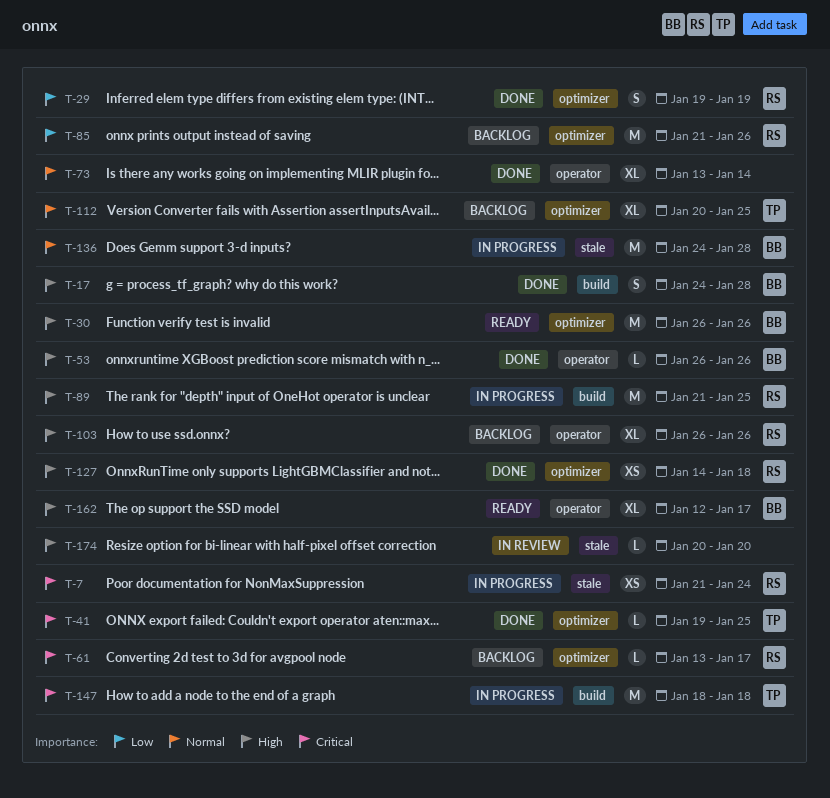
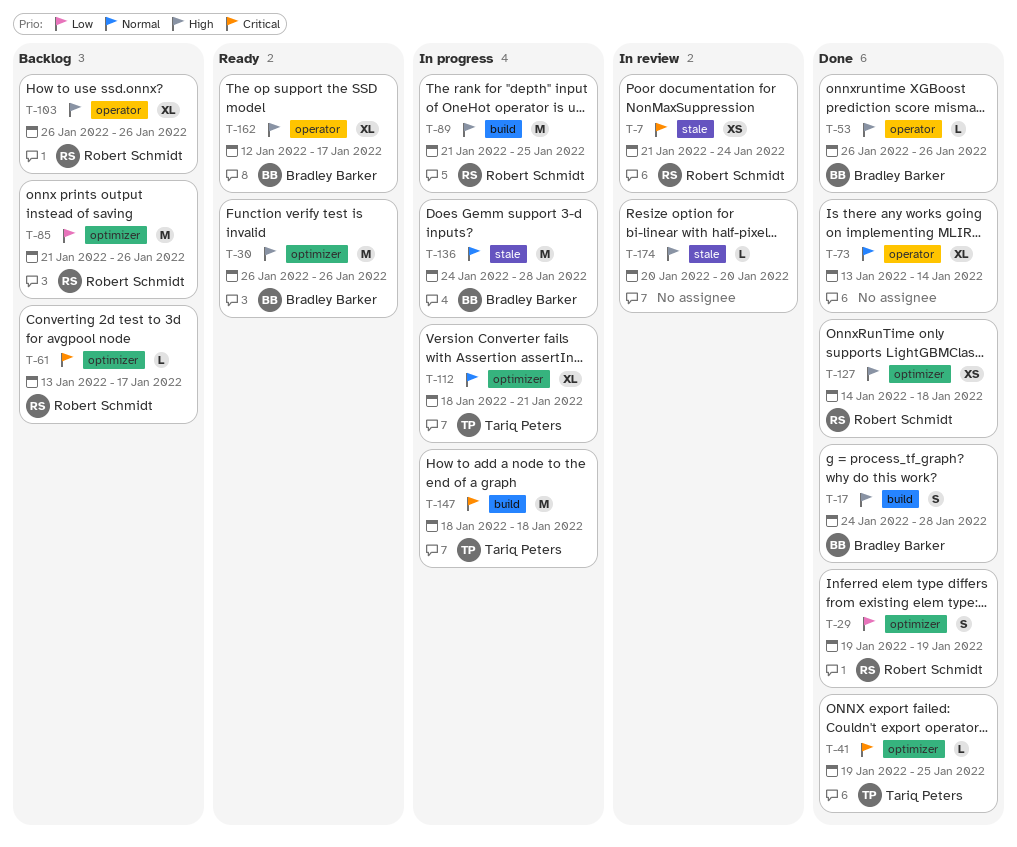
T-7, status: In progress -> In review
T-112, status: Backlog -> In progress
T-112, start: Jan 20 -> Jan 18
T-112, due: Jan 25 -> Jan 21

